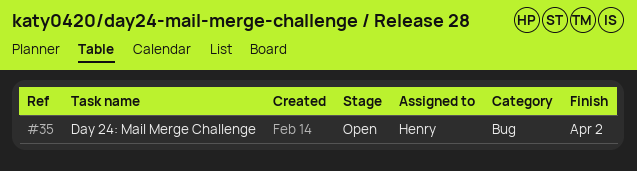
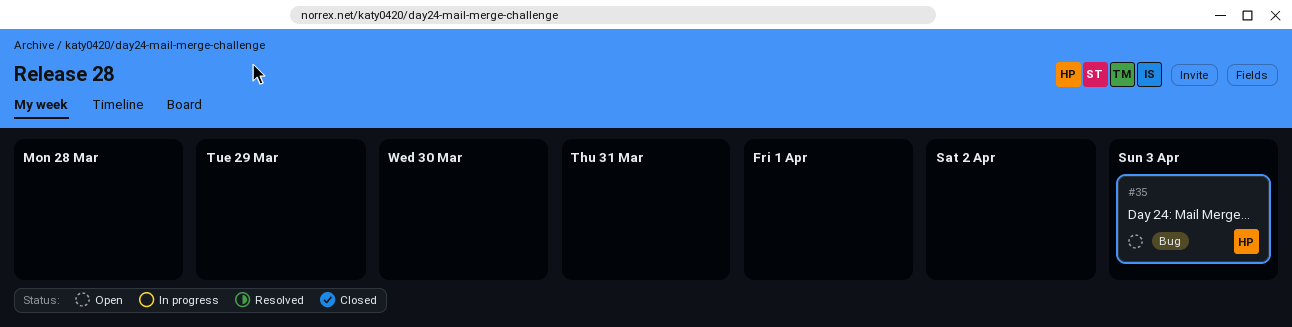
#35, due: Apr 2 -> Apr 3

